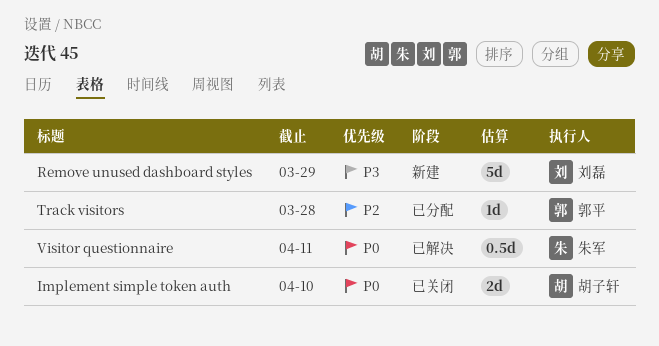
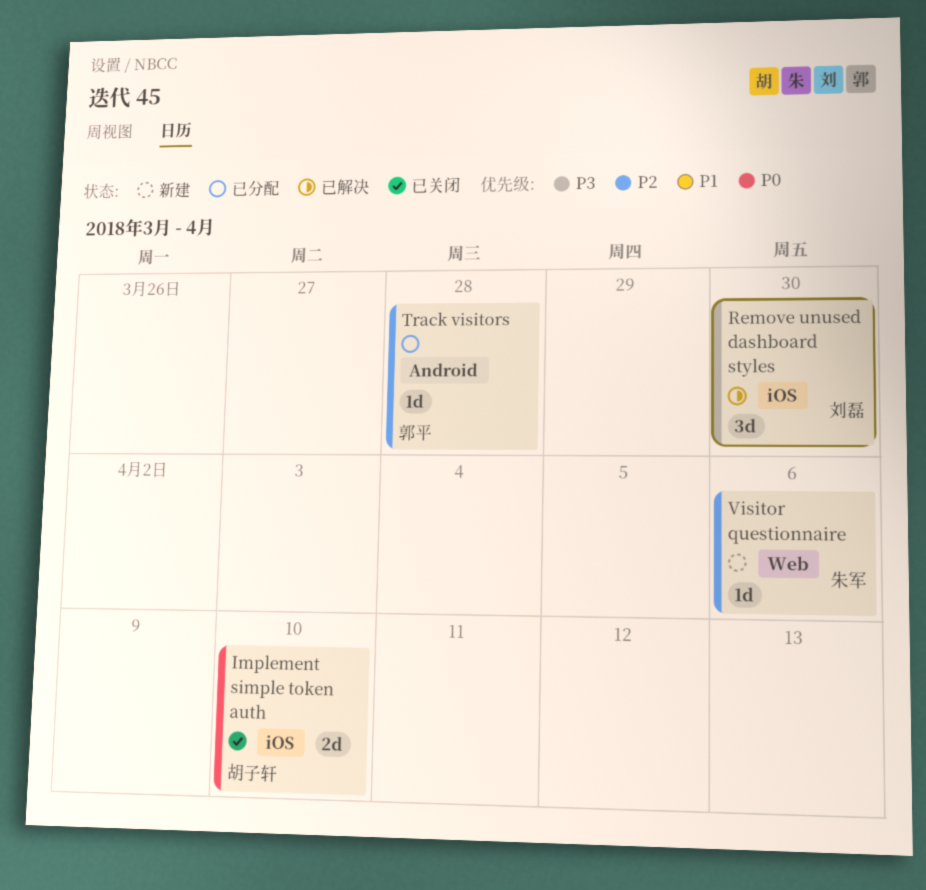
Remove unused dashboard styles, status: 新建 -> 已解决
Remove unused dashboard styles, estimate: 5d -> 3d
Remove unused dashboard styles, due: Mar 29 -> Mar 30
Visitor questionnaire, status: 已解决 -> 新建
Visitor questionnaire, priority: P0 -> P2
Visitor questionnaire, estimate: 0.5d -> 1d
Visitor questionnaire, due: Apr 11 -> Apr 6

